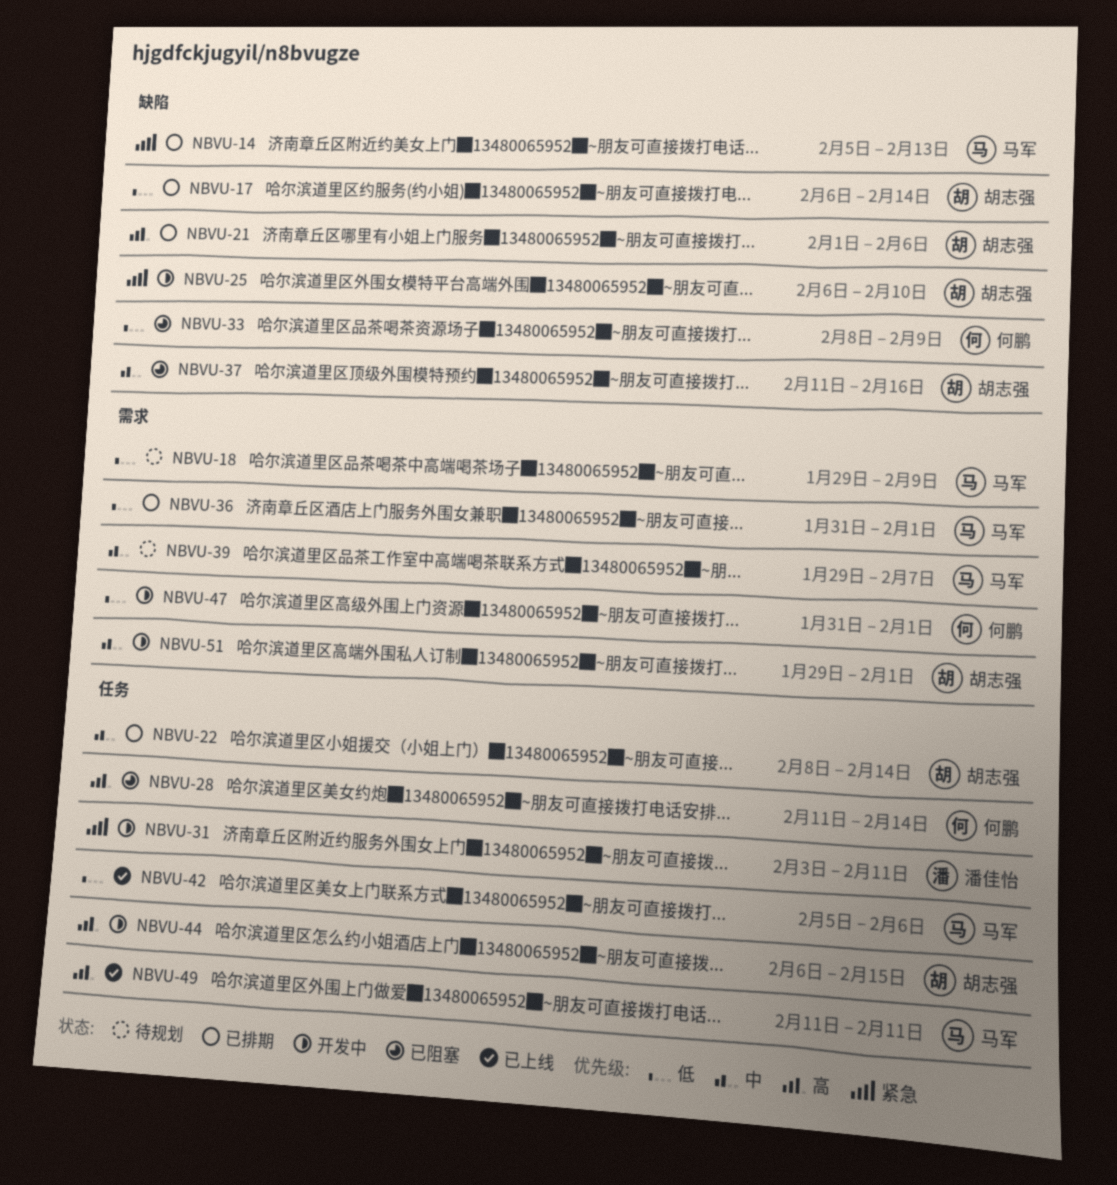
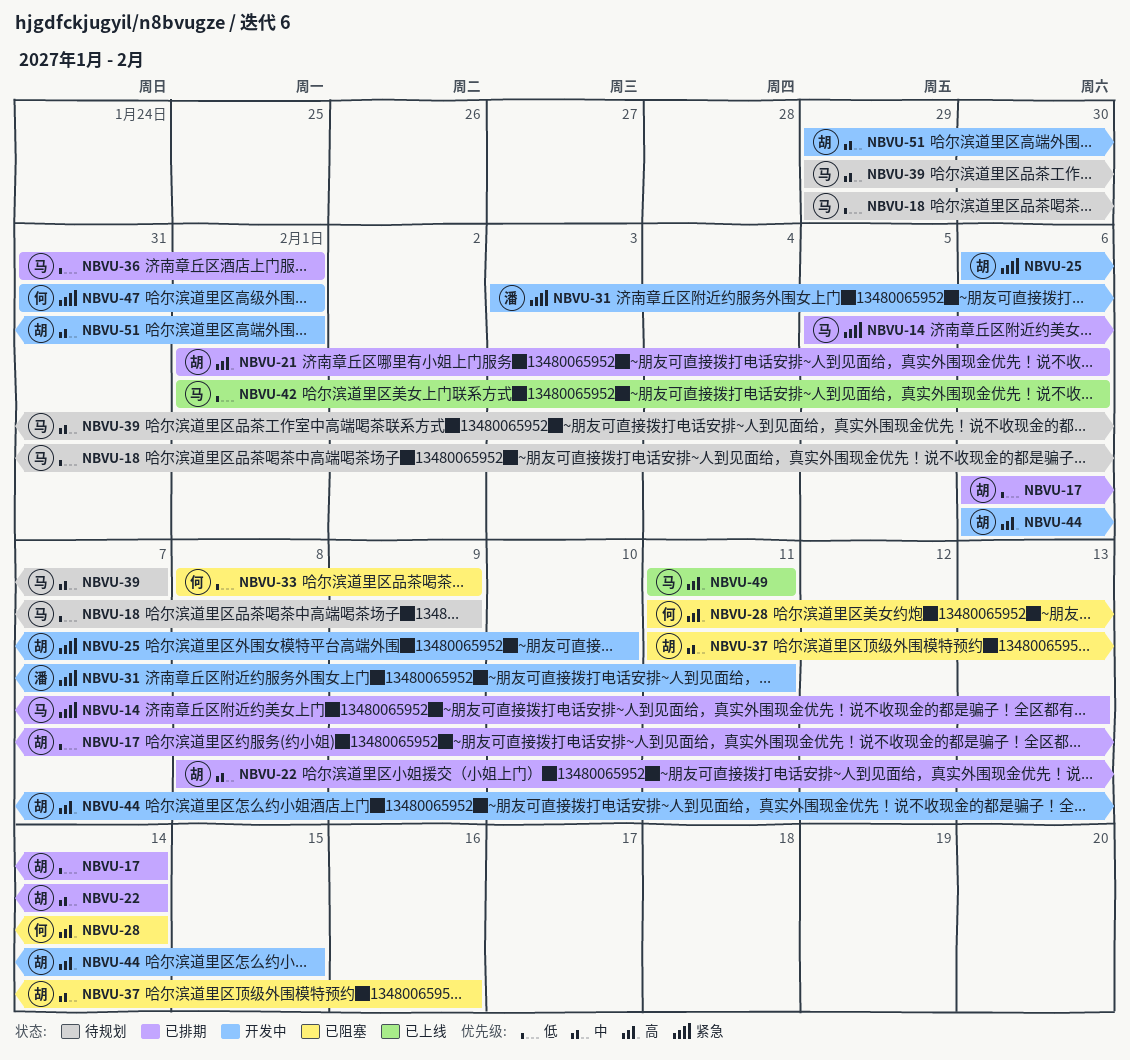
NBVU-42, start: Feb 5 -> Feb 1
NBVU-47, priority: 低 -> 紧急

